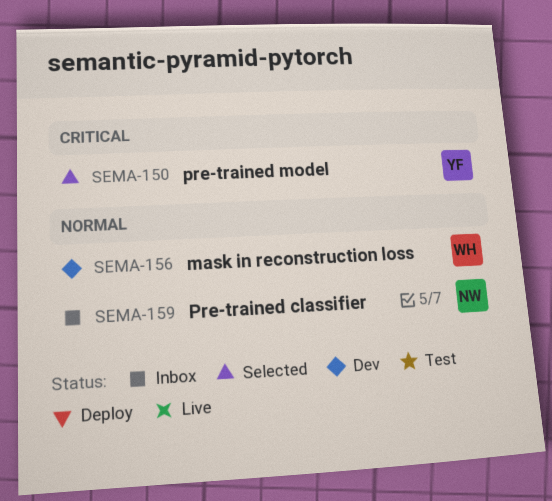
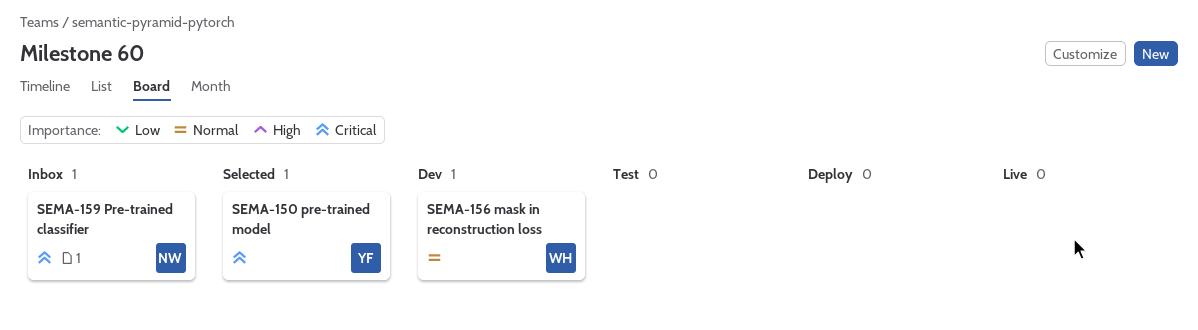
SEMA-159, priority: Normal -> Critical

